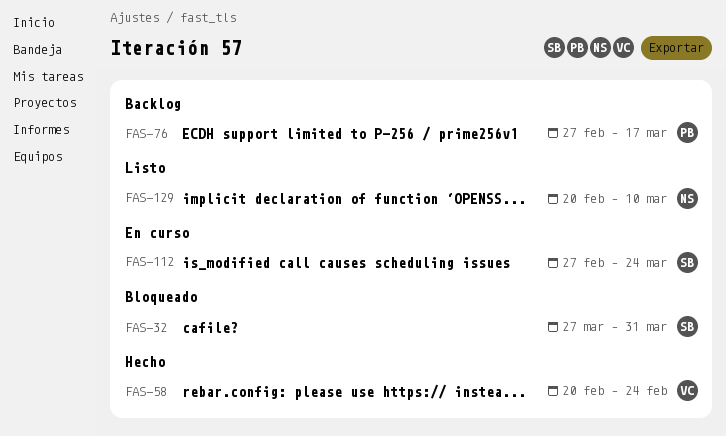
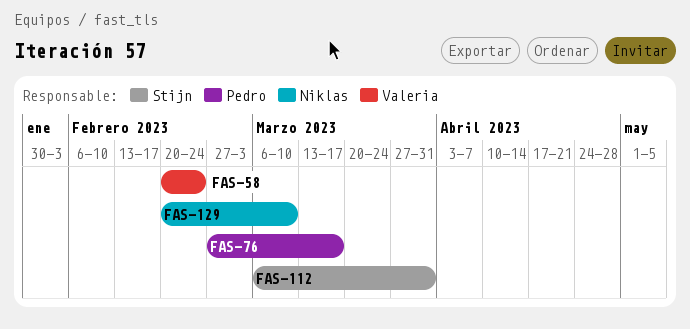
FAS-32: present -> none
FAS-112, start: Feb 27 -> Mar 6
FAS-112, due: Mar 24 -> Mar 31

